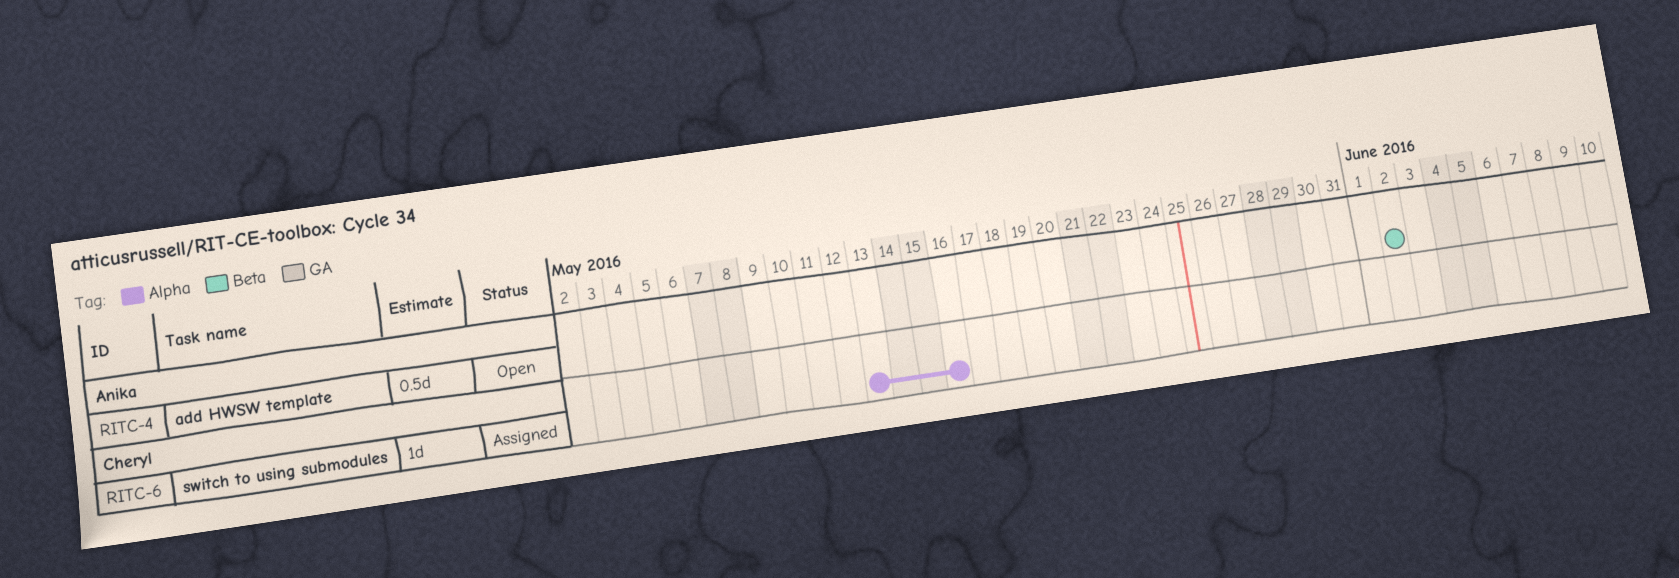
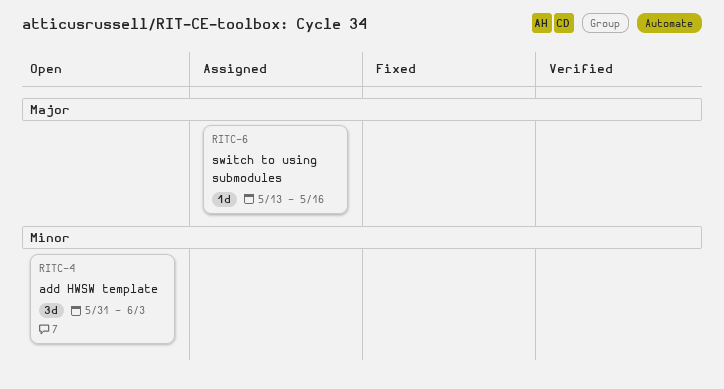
RITC-4, estimate: 0.5d -> 3d
RITC-4, start: Jun 2 -> May 31
RITC-4, due: Jun 2 -> Jun 3

